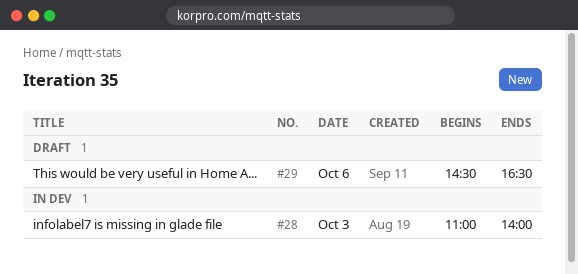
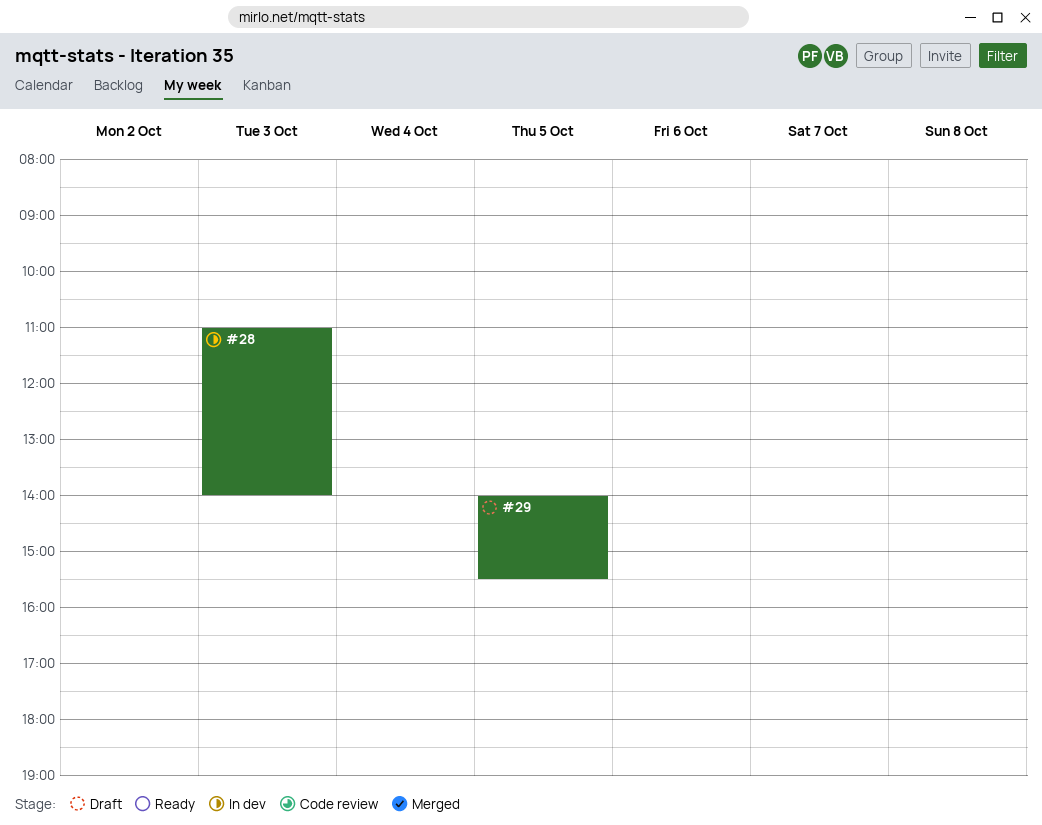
#29, day: Oct 6 -> Oct 5
#29, begins: 14:30 -> 14:00
#29, ends: 16:30 -> 15:30

